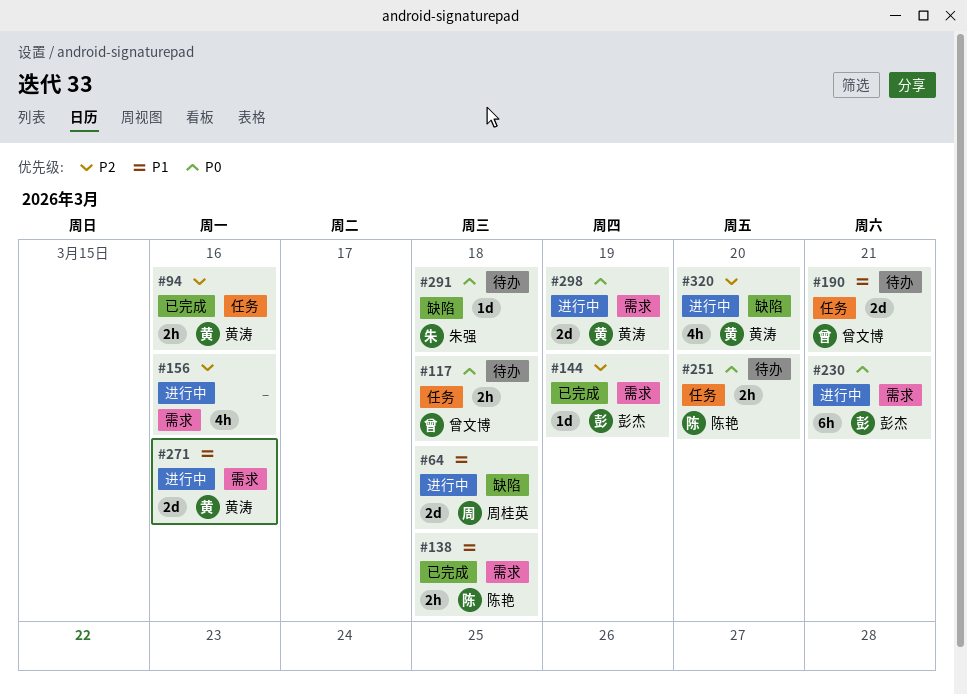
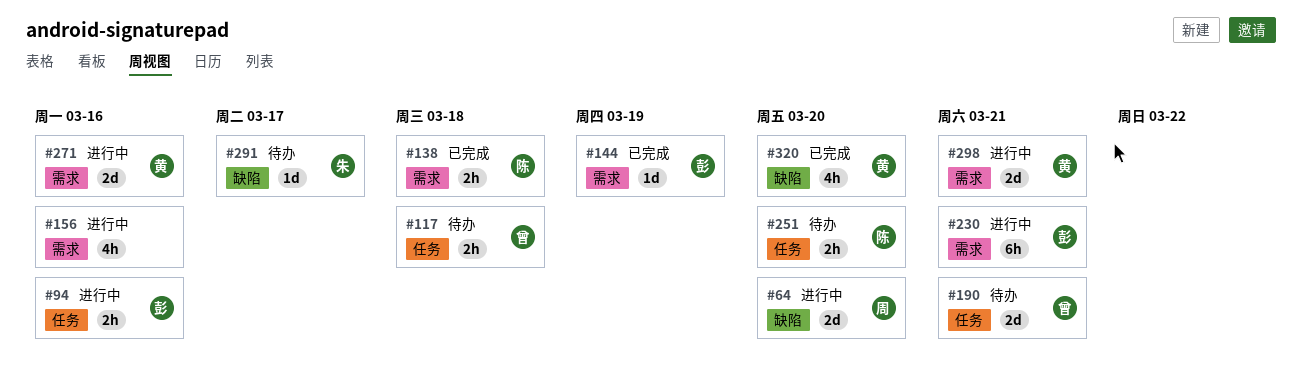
#64, due: Mar 18 -> Mar 20
#94, status: 已完成 -> 进行中
#94, owner: 黄涛 -> 彭杰
#291, due: Mar 18 -> Mar 17
#298, due: Mar 19 -> Mar 21
#320, status: 进行中 -> 已完成

